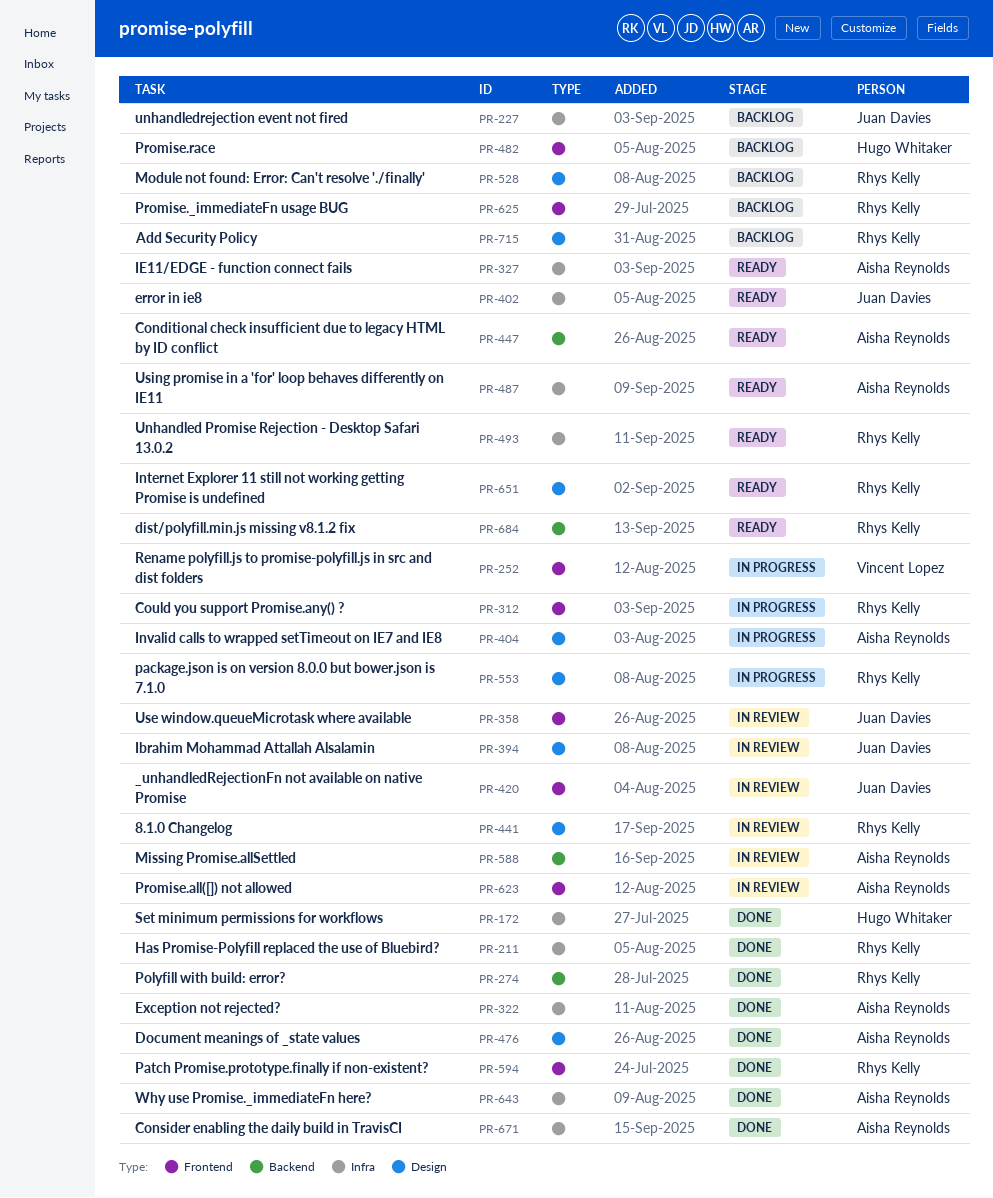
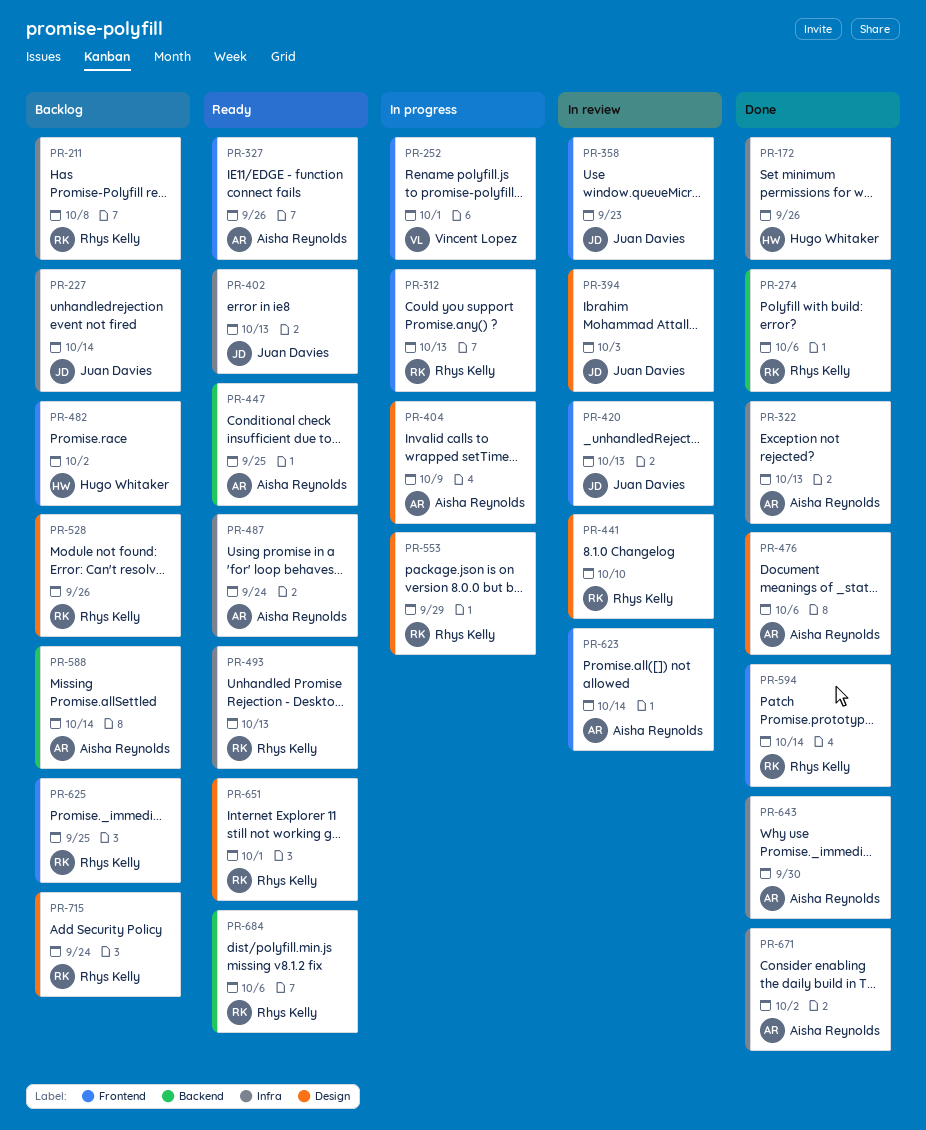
PR-211, status: Done -> Backlog
PR-327, label: Infra -> Frontend
PR-588, status: In review -> Backlog

